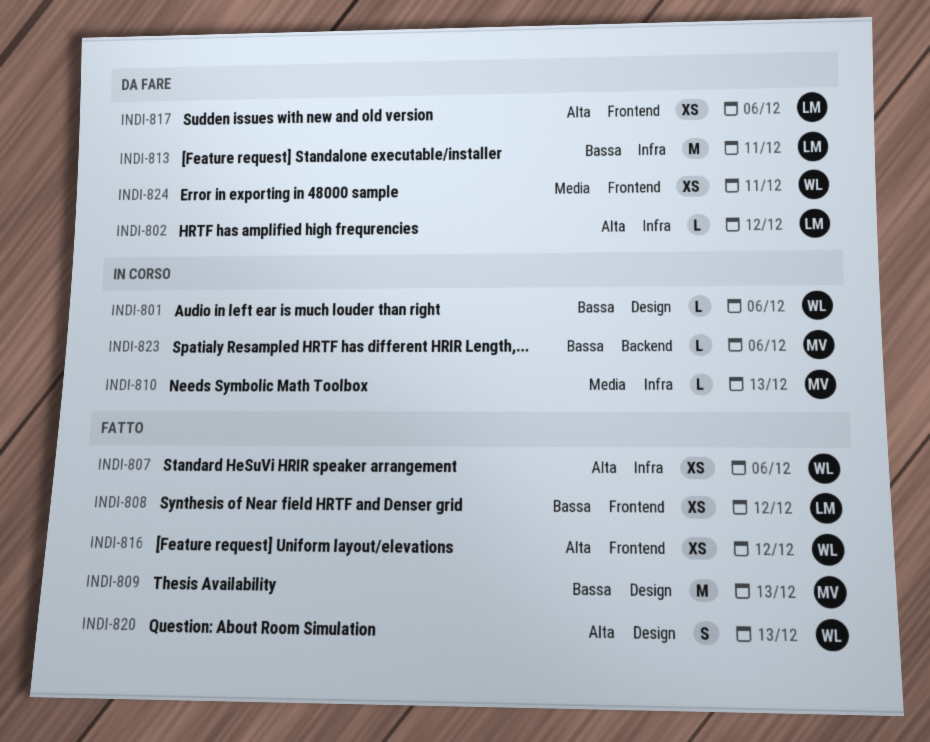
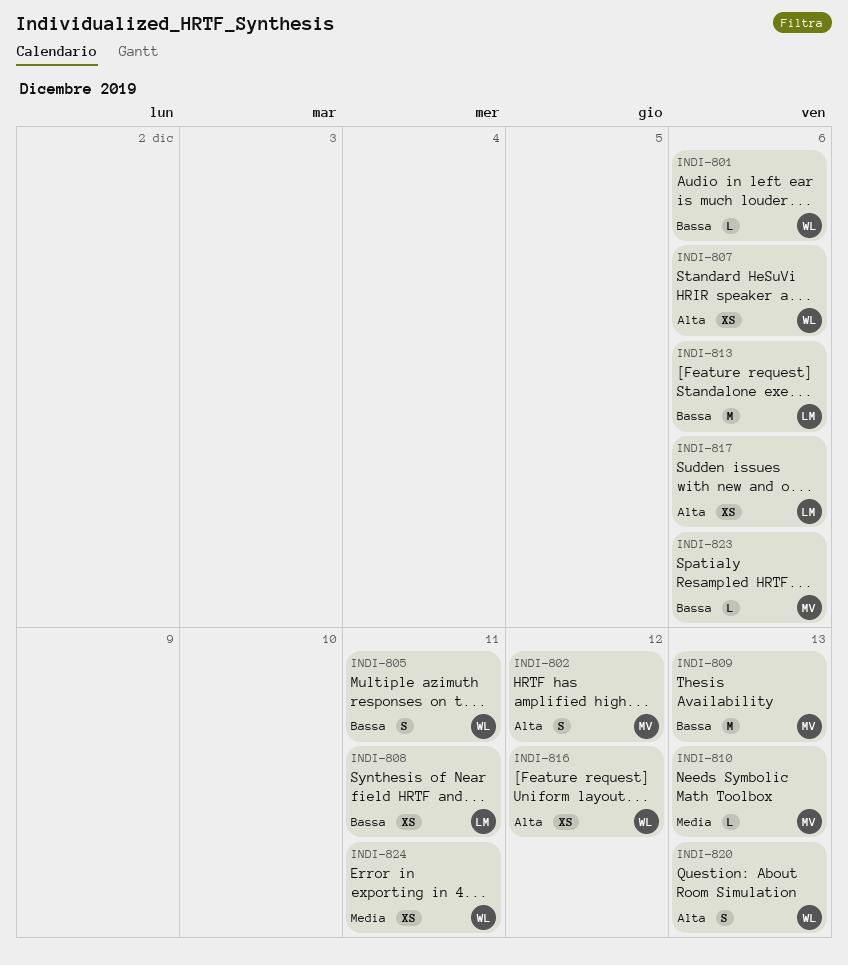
INDI-802, owner: LM -> MV
INDI-802, estimate: L -> S
INDI-805: none -> present
INDI-808, due: Dec 12 -> Dec 11
INDI-813, due: Dec 11 -> Dec 6

